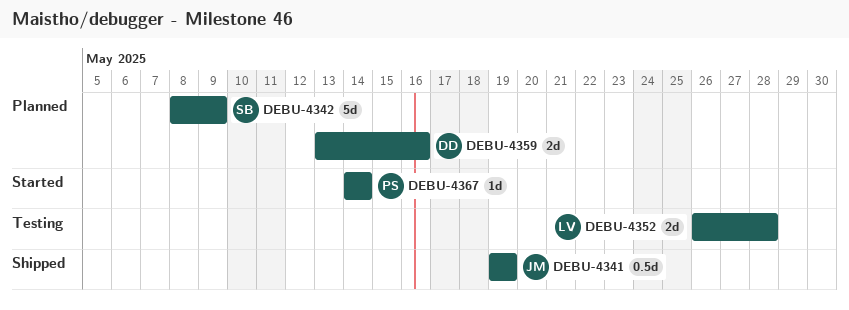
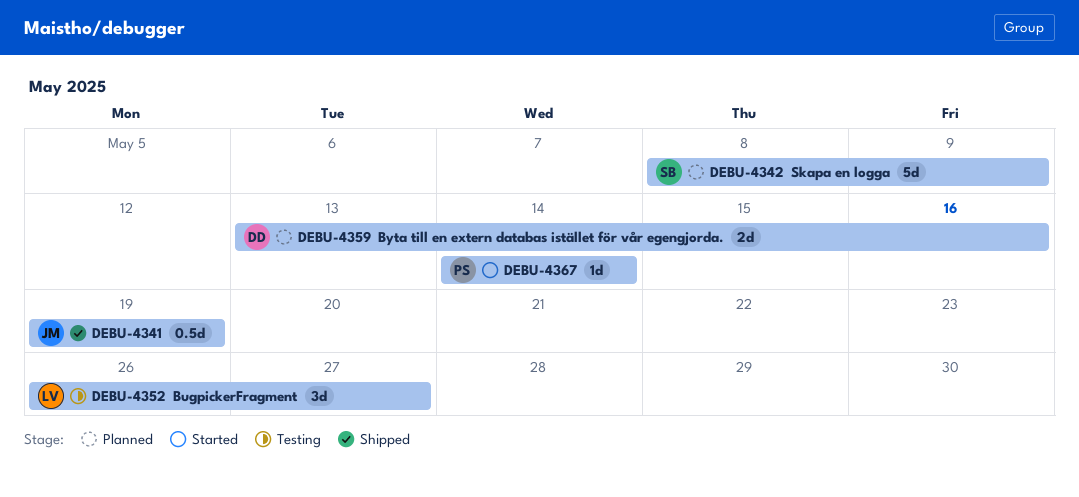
DEBU-4352, estimate: 2d -> 3d
DEBU-4352, due: May 28 -> May 27

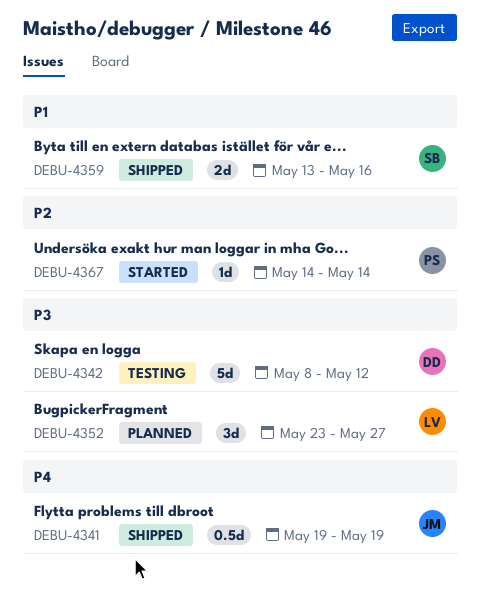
DEBU-4342, status: Planned -> Testing
DEBU-4342, owner: SB -> DD
DEBU-4342, due: May 9 -> May 12
DEBU-4352, status: Testing -> Planned
DEBU-4352, start: May 26 -> May 23
DEBU-4359, status: Planned -> Shipped
DEBU-4359, owner: DD -> SB

